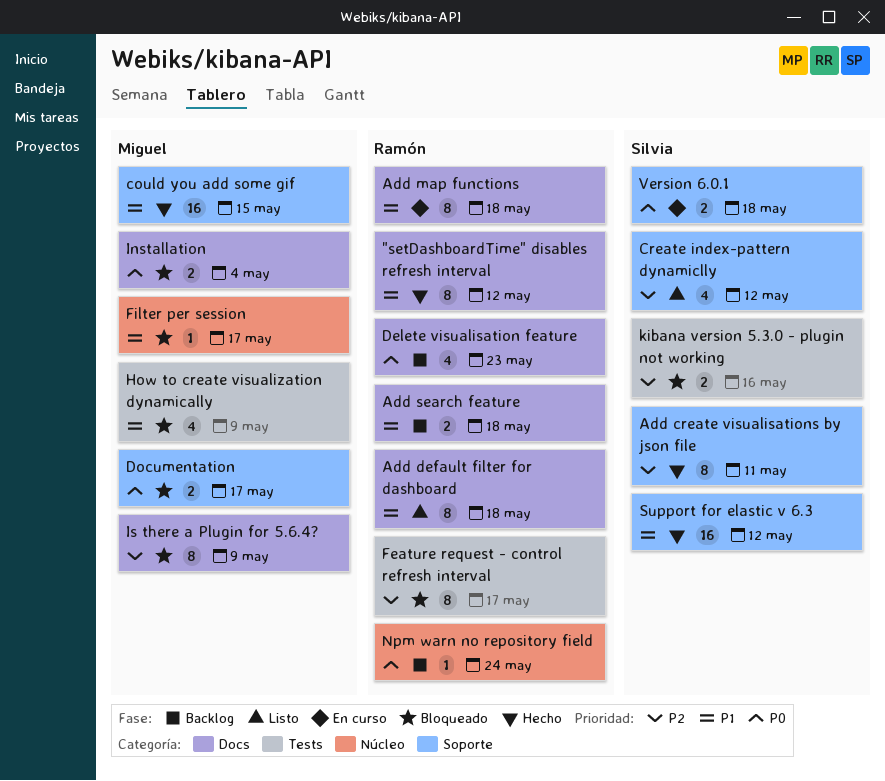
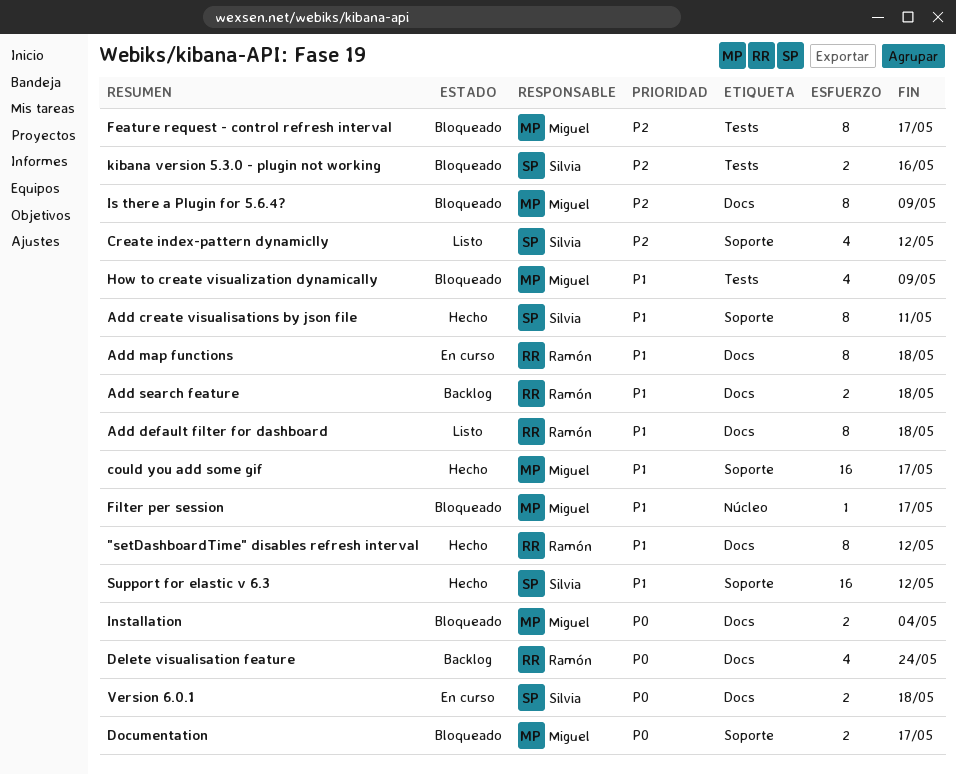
Add create visualisations by json file, priority: P2 -> P1
could you add some gif, due: May 15 -> May 17
Delete visualisation feature, due: May 23 -> May 24
Feature request - control refresh interval, owner: Ramón -> Miguel
Npm warn no repository field: present -> none
Version 6.0.1, label: Soporte -> Docs

